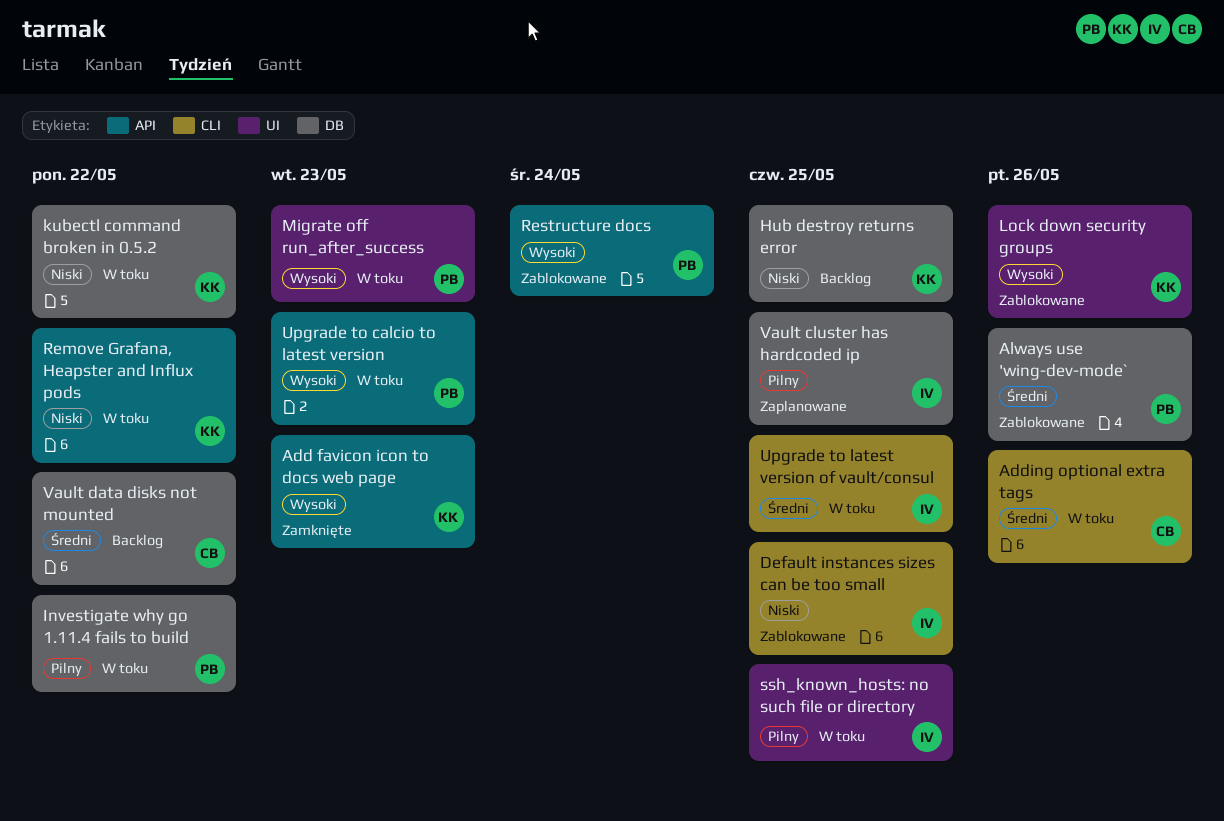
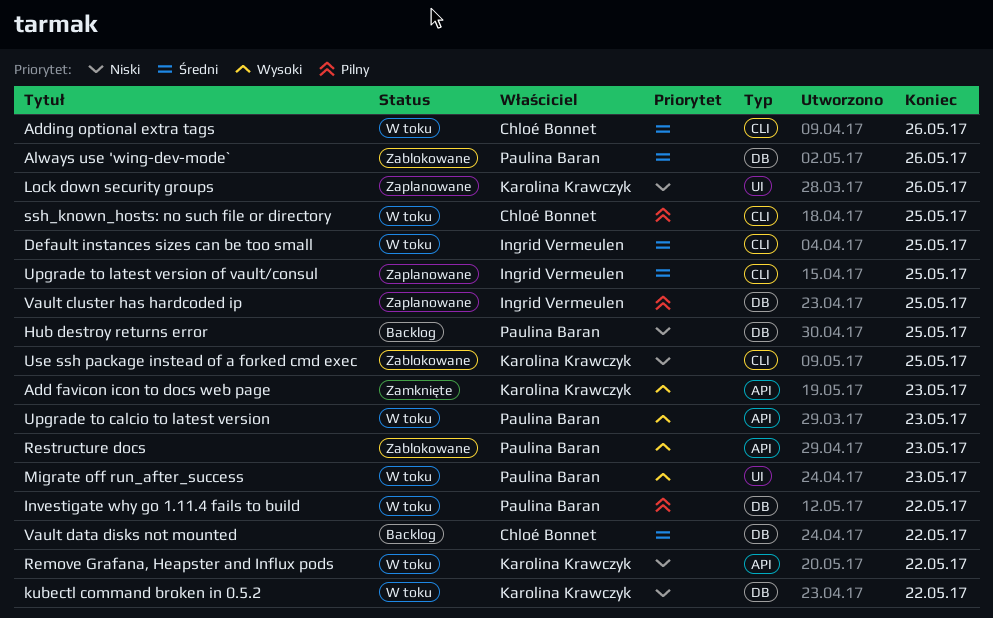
Default instances sizes can be too small, status: Zablokowane -> W toku
Default instances sizes can be too small, priority: Niski -> Średni
Hub destroy returns error, owner: Karolina Krawczyk -> Paulina Baran
Lock down security groups, status: Zablokowane -> Zaplanowane
Lock down security groups, priority: Wysoki -> Niski
Restructure docs, due: May 24 -> May 23
ssh_known_hosts: no such file or directory, owner: Ingrid Vermeulen -> Chloé Bonnet
ssh_known_hosts: no such file or directory, label: UI -> CLI
Upgrade to latest version of vault/consul, status: W toku -> Zaplanowane
Use ssh package instead of a forked cmd exec: none -> present

